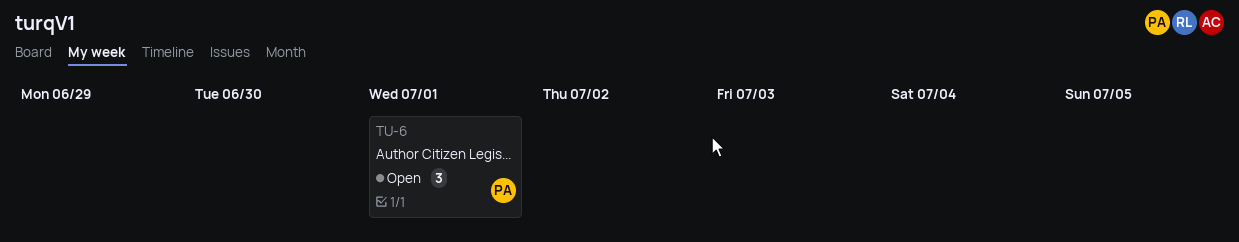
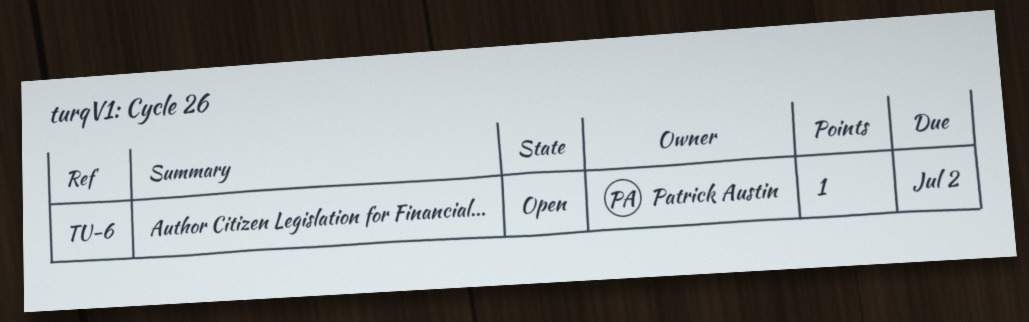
TU-6, estimate: 3 -> 1
TU-6, due: Jul 1 -> Jul 2

